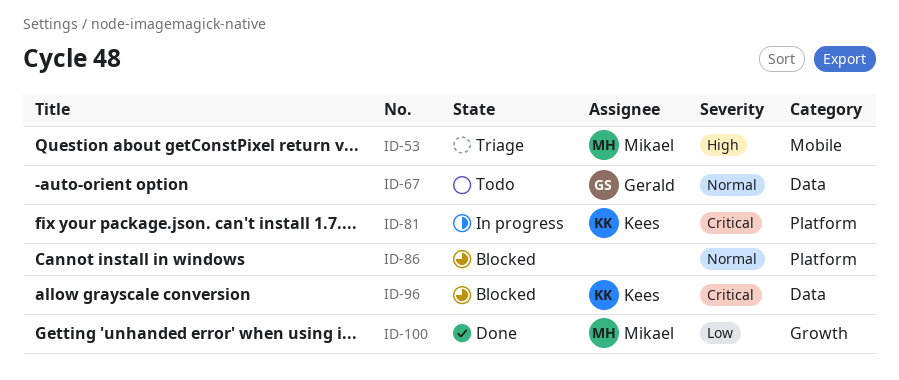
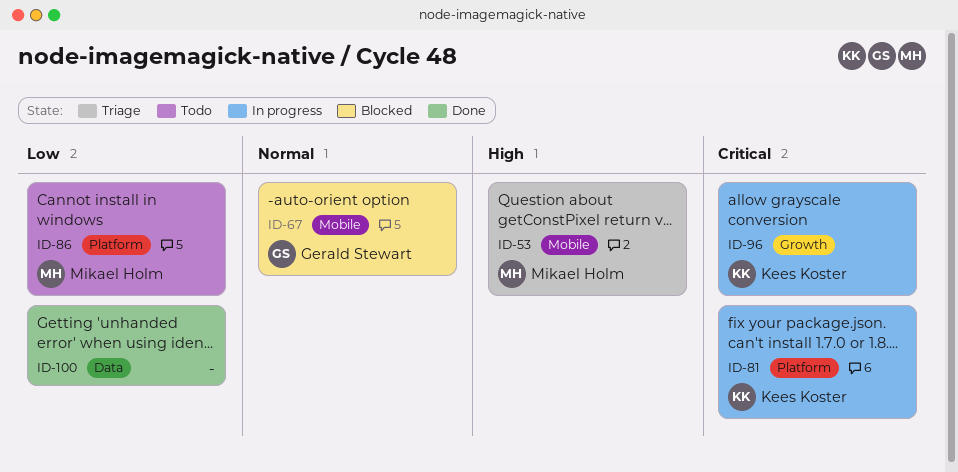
ID-67, status: Todo -> Blocked
ID-67, label: Data -> Mobile
ID-86, status: Blocked -> Todo
ID-86, owner: none -> Mikael Holm
ID-86, priority: Normal -> Low
ID-96, status: Blocked -> In progress
ID-96, label: Data -> Growth
ID-100, owner: Mikael Holm -> none
ID-100, label: Growth -> Data

